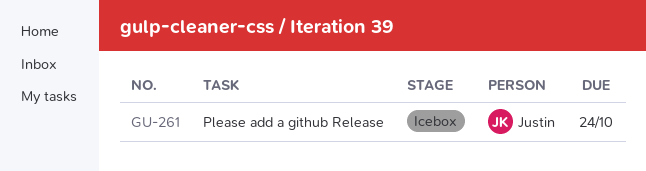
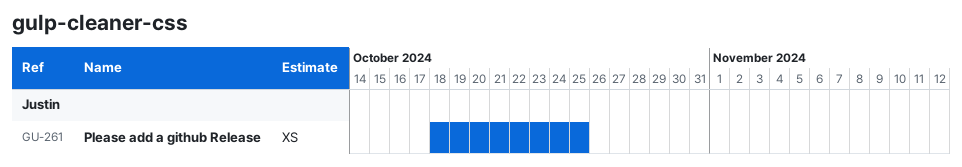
GU-261, due: Oct 24 -> Oct 25

